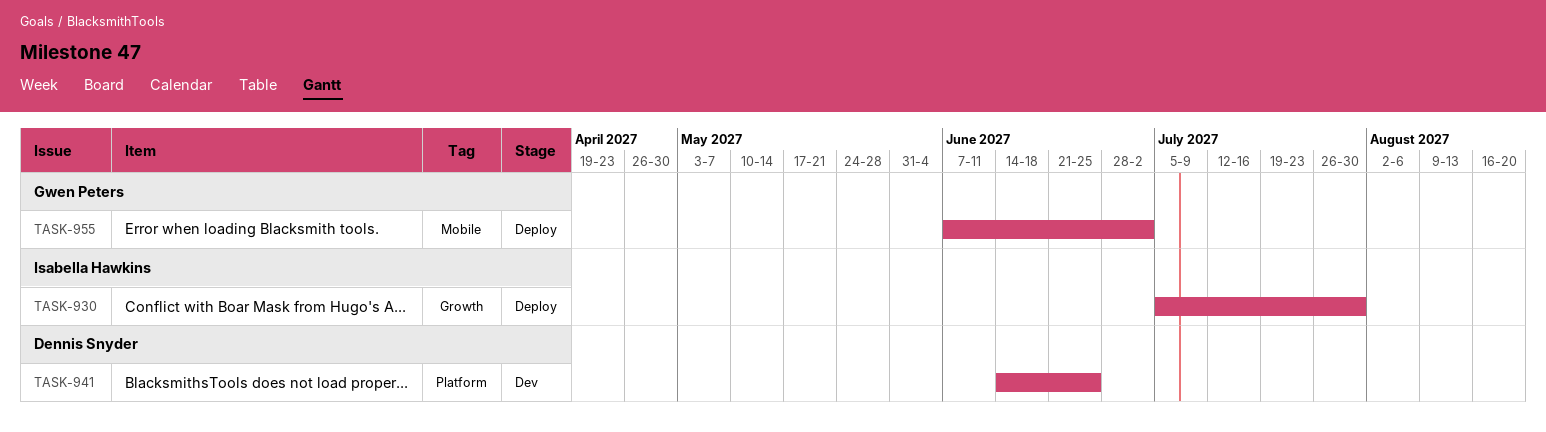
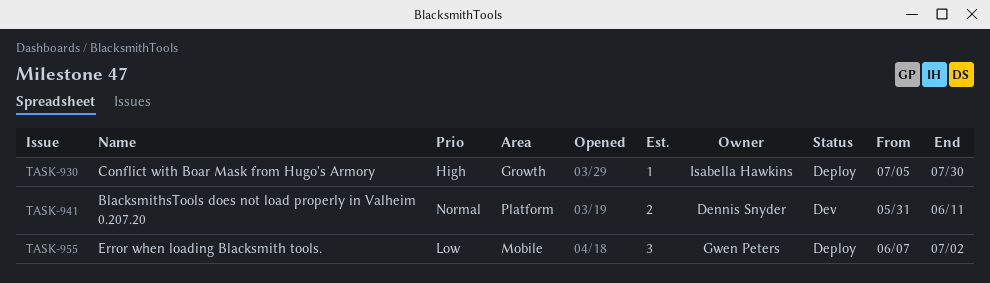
TASK-941, start: Jun 14 -> May 31
TASK-941, due: Jun 25 -> Jun 11

